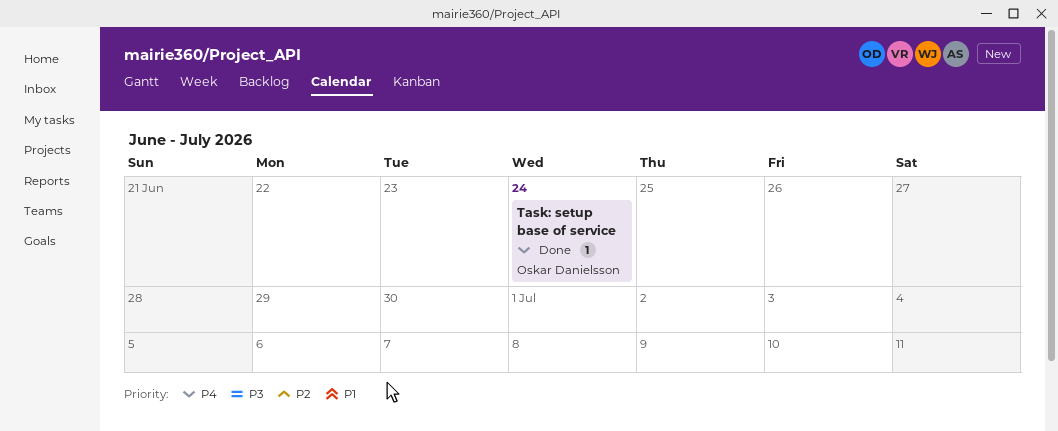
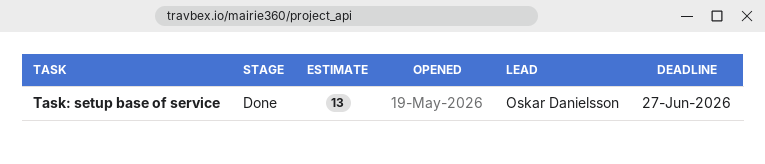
Task: setup base of service, estimate: 1 -> 13
Task: setup base of service, due: Jun 24 -> Jun 27

